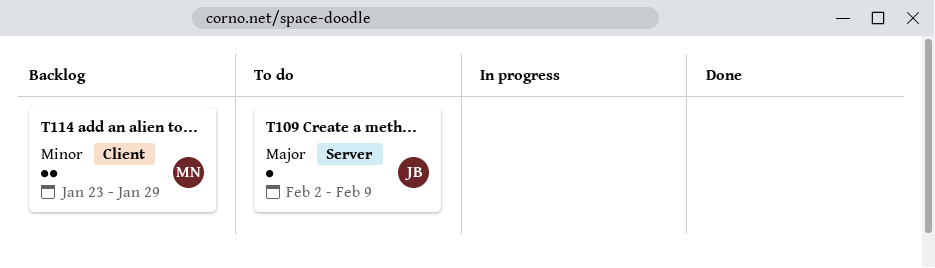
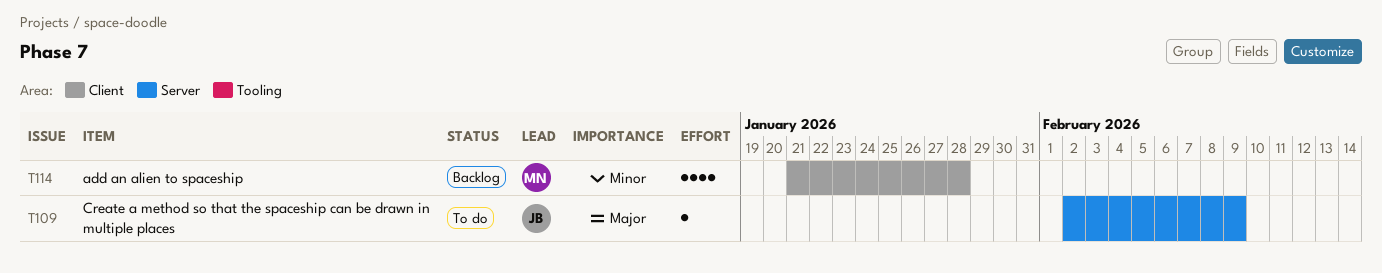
T114, estimate: 2 -> 4
T114, start: Jan 23 -> Jan 21
T114, due: Jan 29 -> Jan 28

